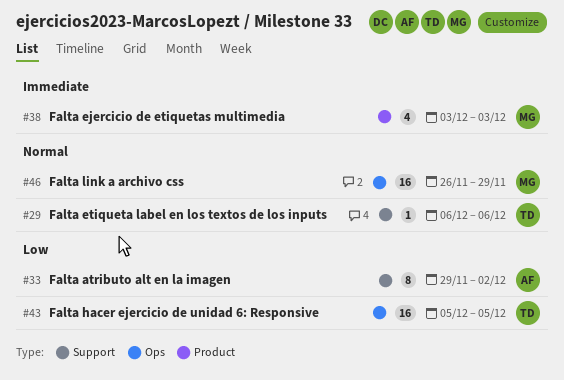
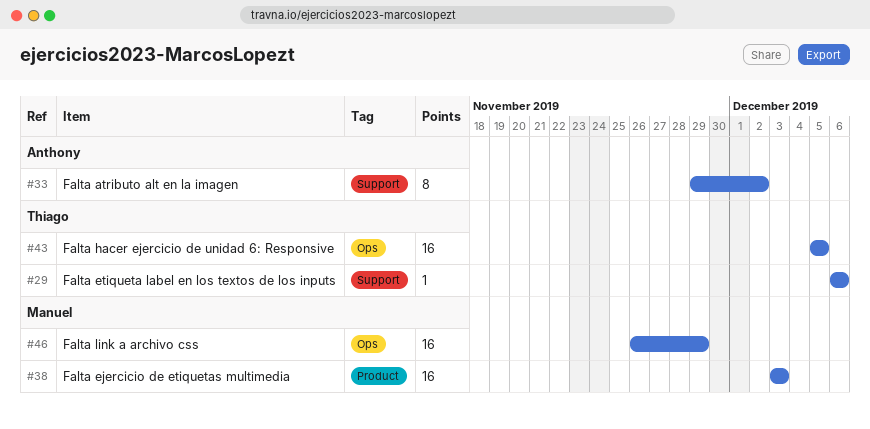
#38, estimate: 4 -> 16

